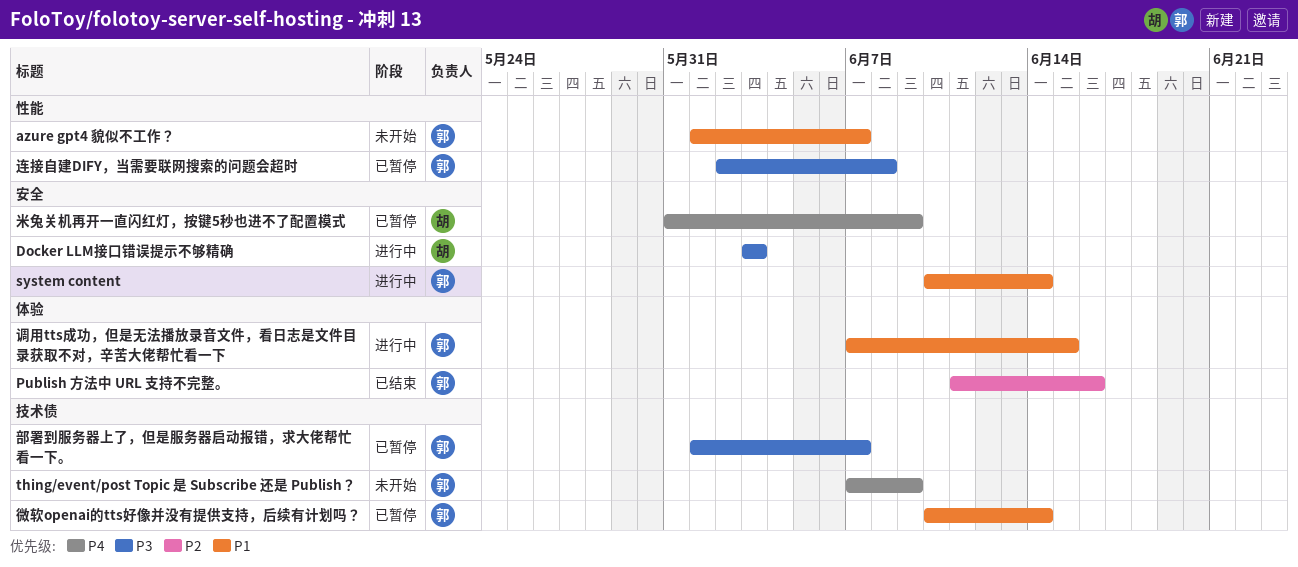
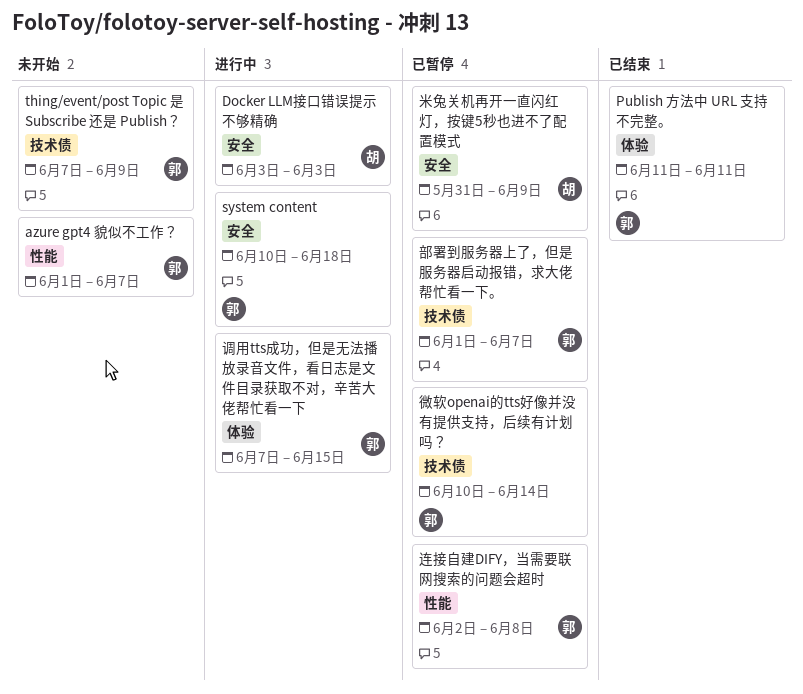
Publish 方法中 URL 支持不完整。, due: Jun 16 -> Jun 11
system content, due: Jun 14 -> Jun 18

